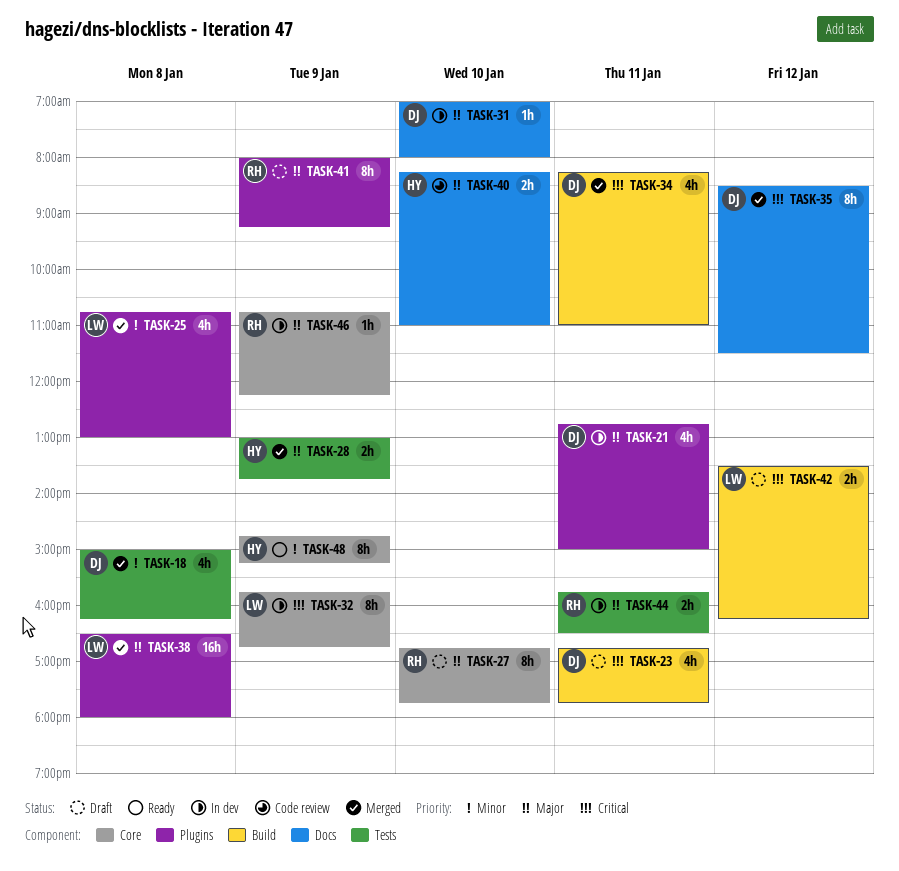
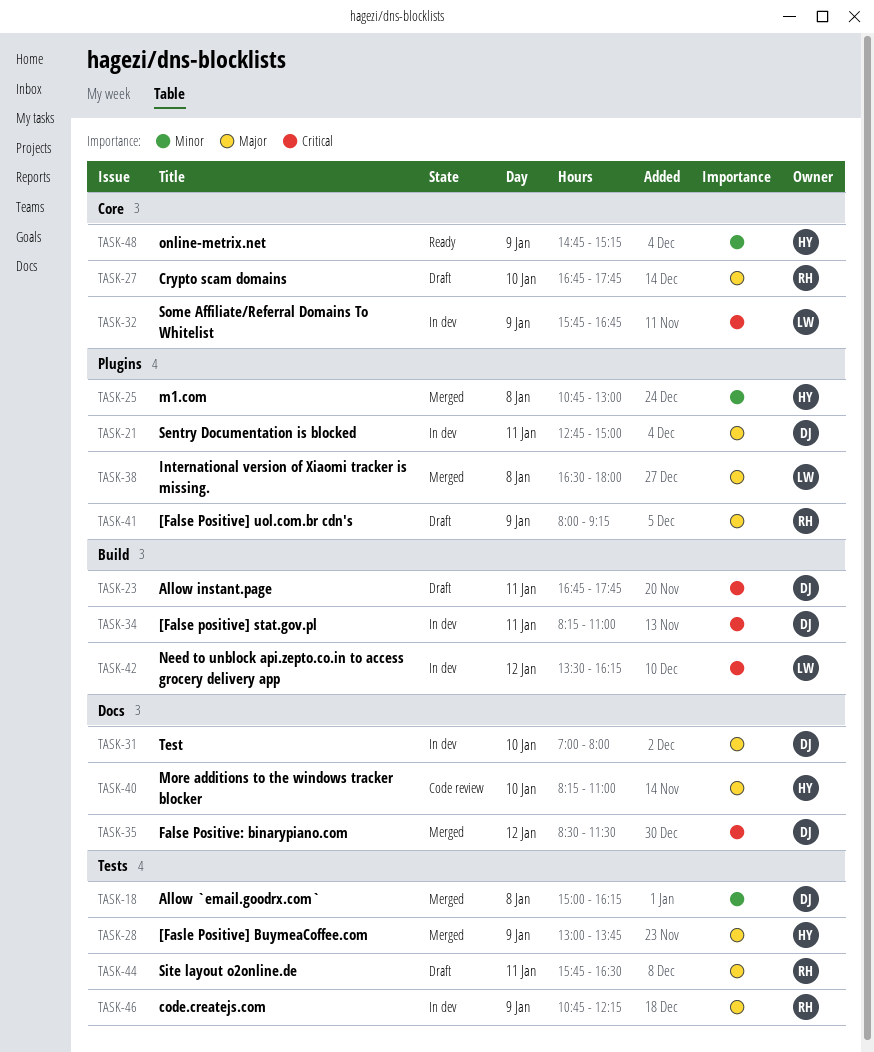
TASK-25, owner: LW -> HY
TASK-34, status: Merged -> In dev
TASK-42, status: Draft -> In dev
TASK-44, status: In dev -> Draft
TASK-46, label: Core -> Tests

